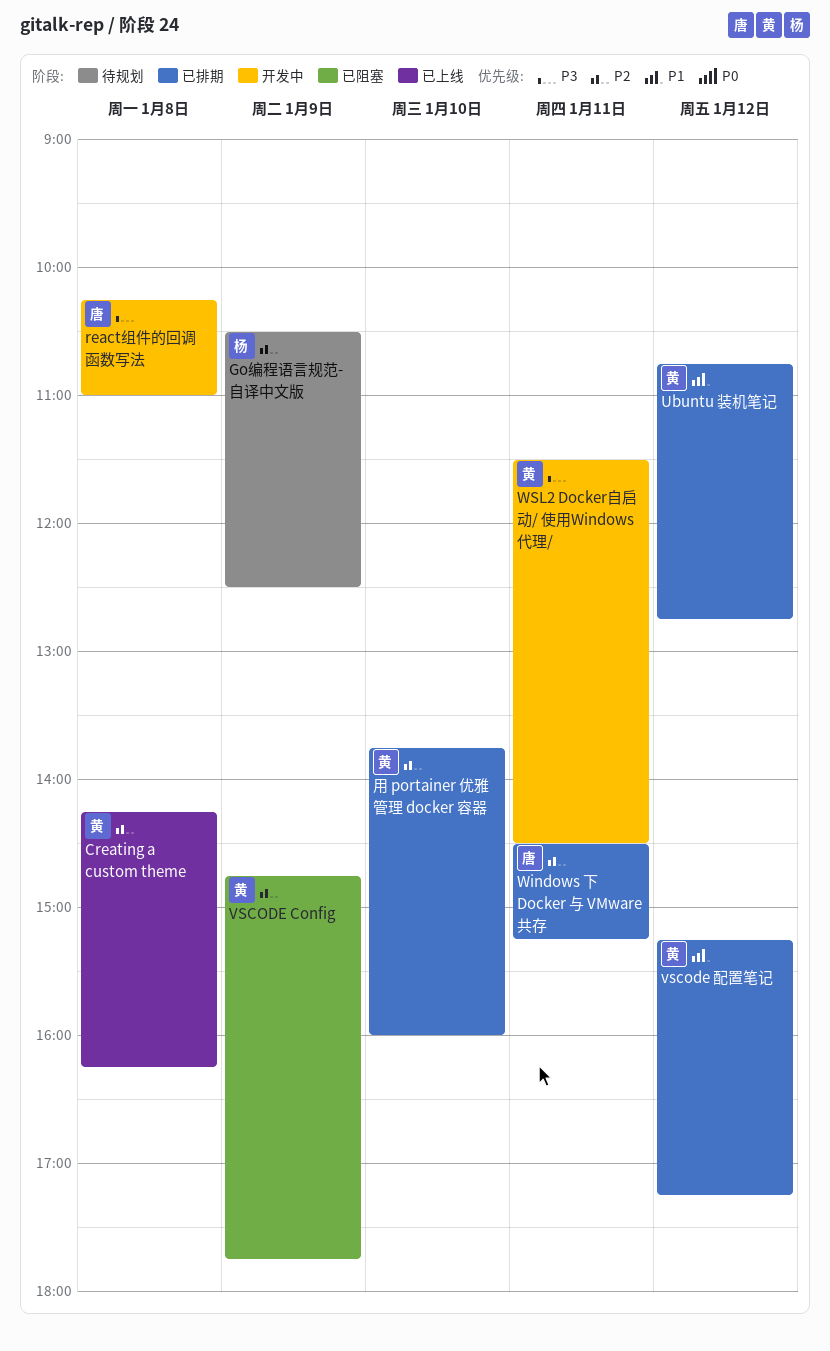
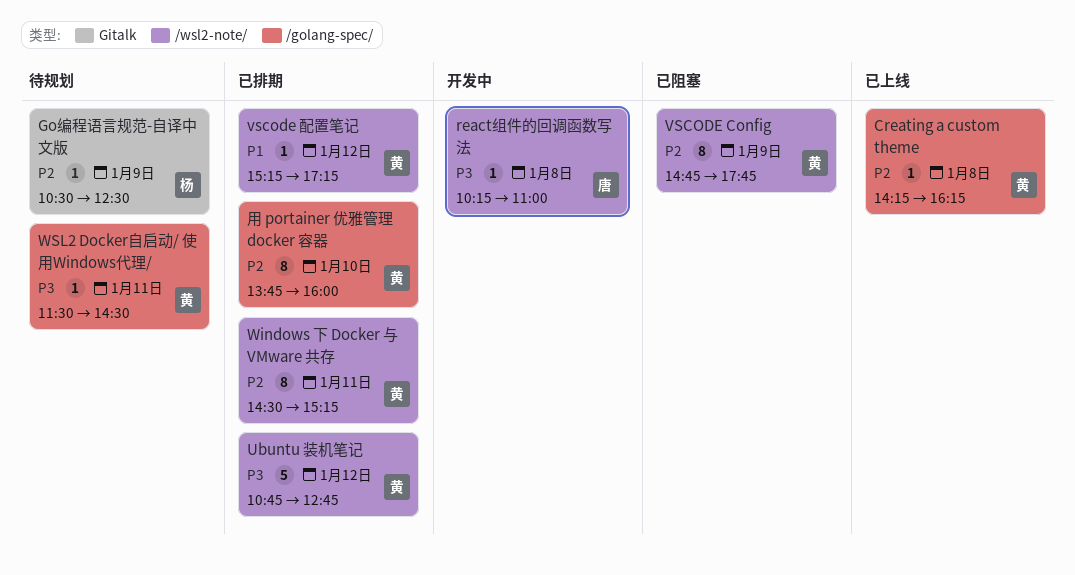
Ubuntu 装机笔记, priority: P1 -> P3
Windows 下 Docker 与 VMware 共存, owner: 唐 -> 黄
WSL2 Docker自启动/ 使用Windows代理/, status: 开发中 -> 待规划

